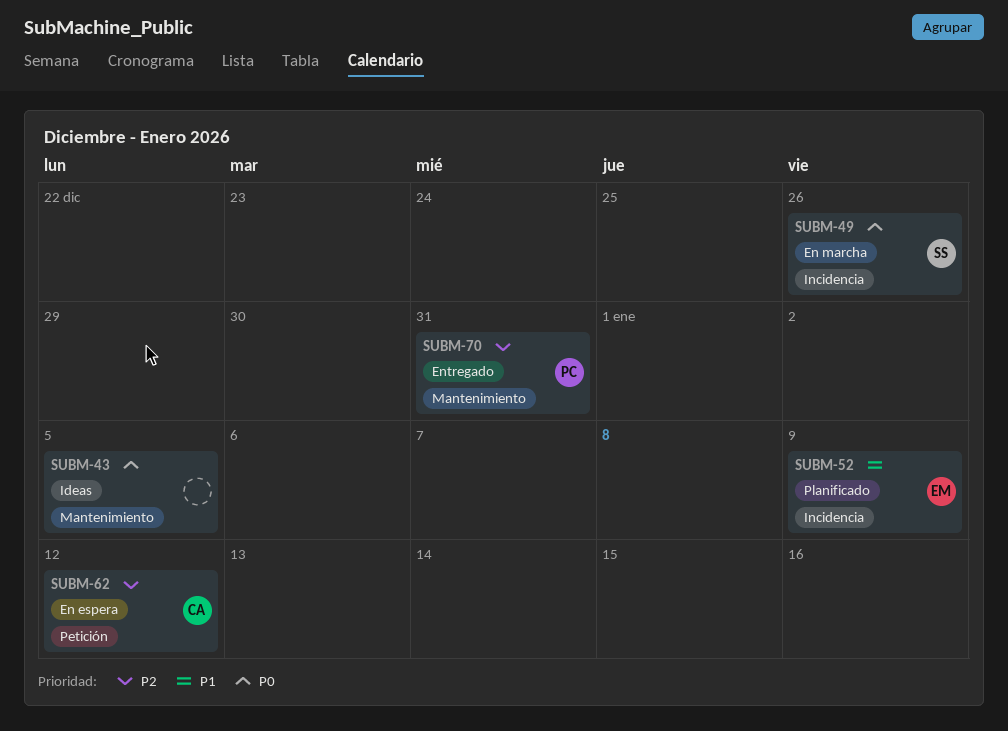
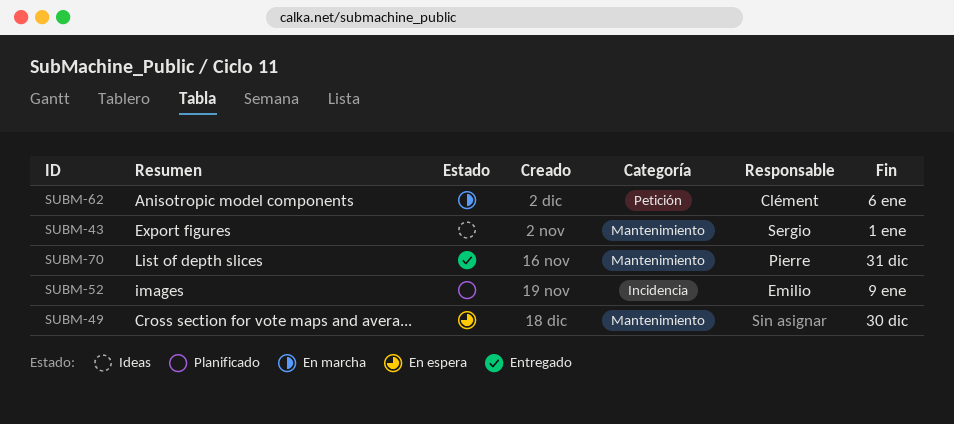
SUBM-43, owner: none -> Sergio
SUBM-43, due: Jan 5 -> Jan 1
SUBM-49, status: En marcha -> En espera
SUBM-49, owner: Sergio -> none
SUBM-49, label: Incidencia -> Mantenimiento
SUBM-49, due: Dec 26 -> Dec 30
SUBM-62, status: En espera -> En marcha
SUBM-62, due: Jan 12 -> Jan 6

